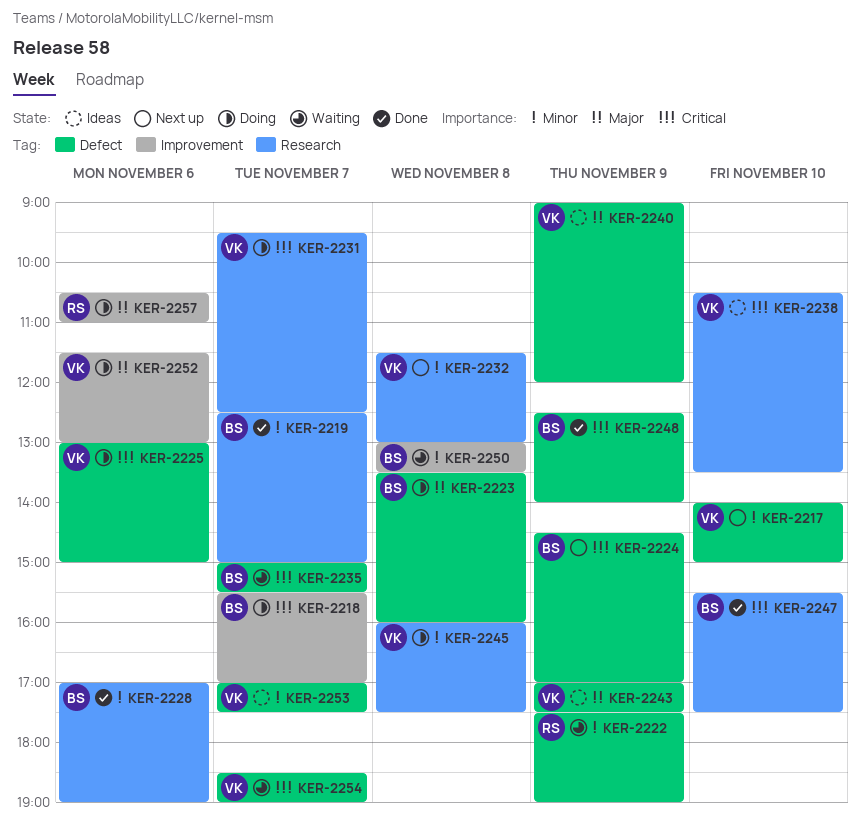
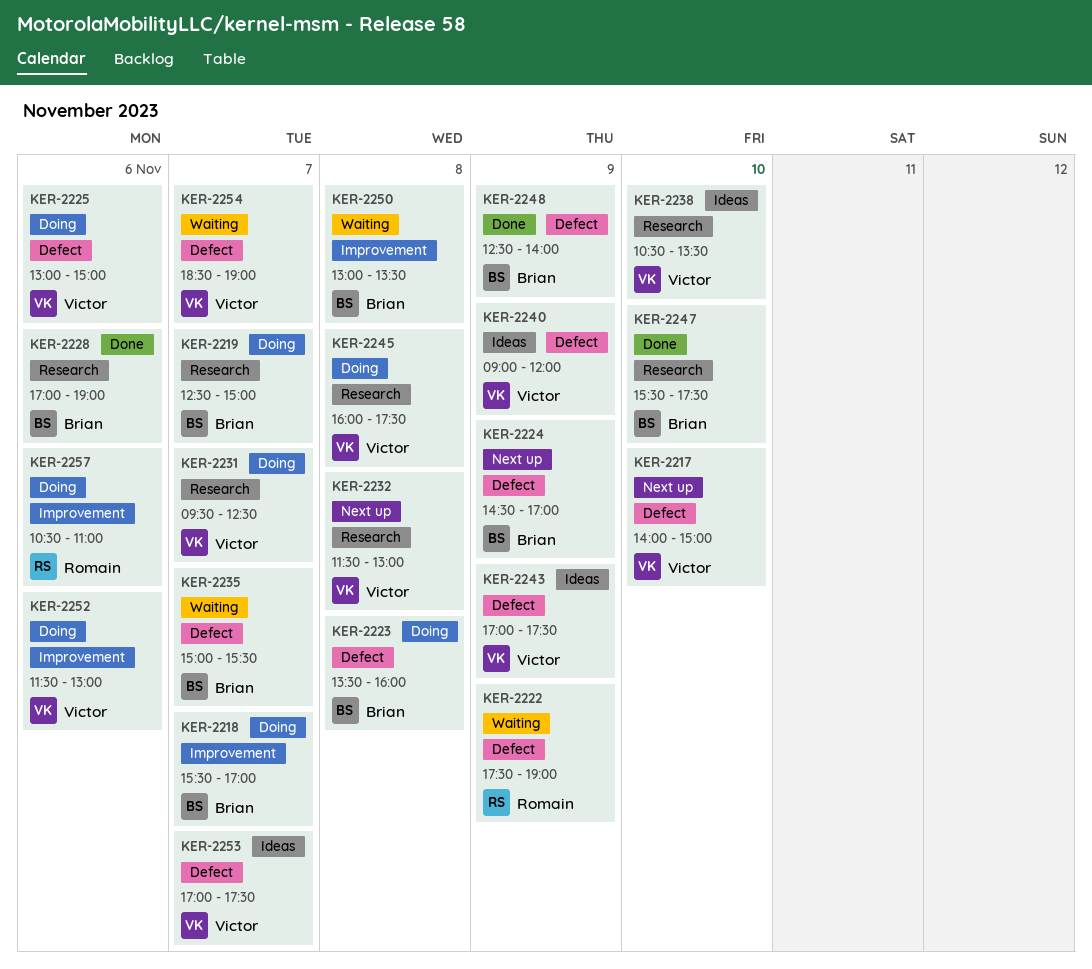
KER-2219, status: Done -> Doing

